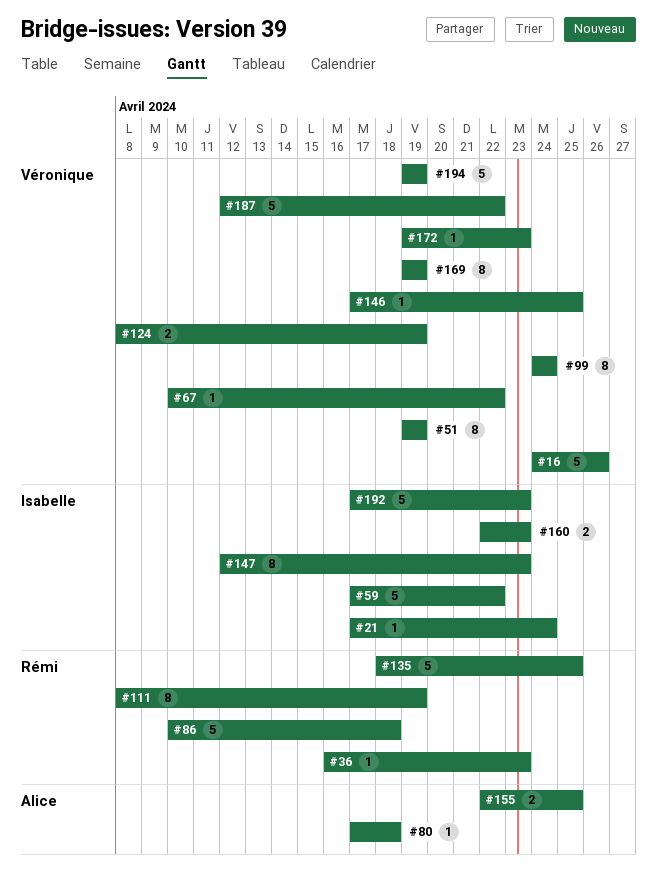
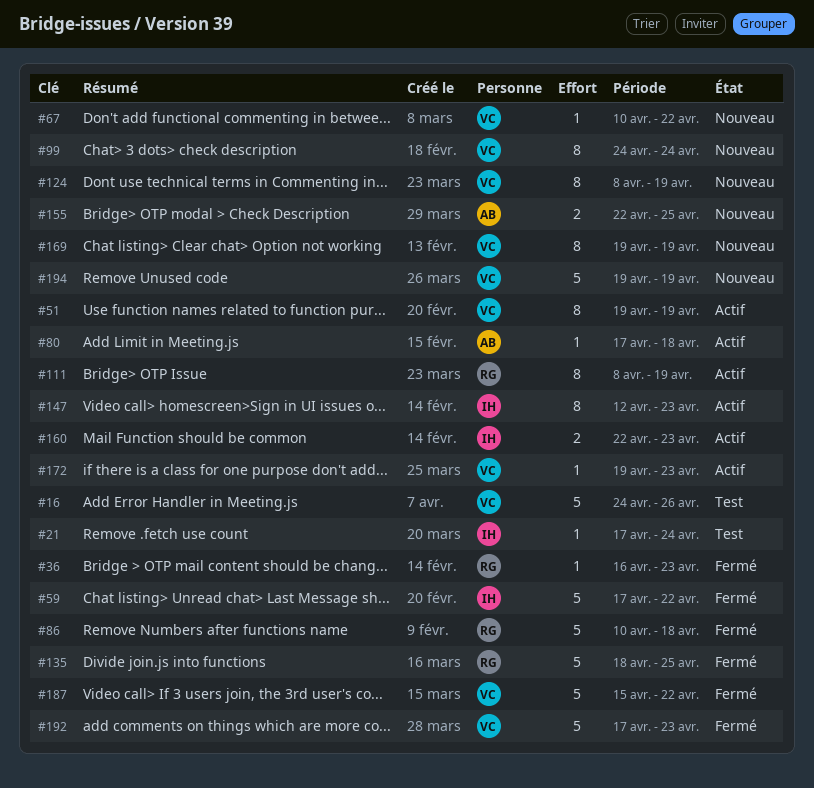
#124, estimate: 2 -> 8
#146: present -> none
#187, start: Apr 12 -> Apr 15
#192, owner: Isabelle -> Véronique

